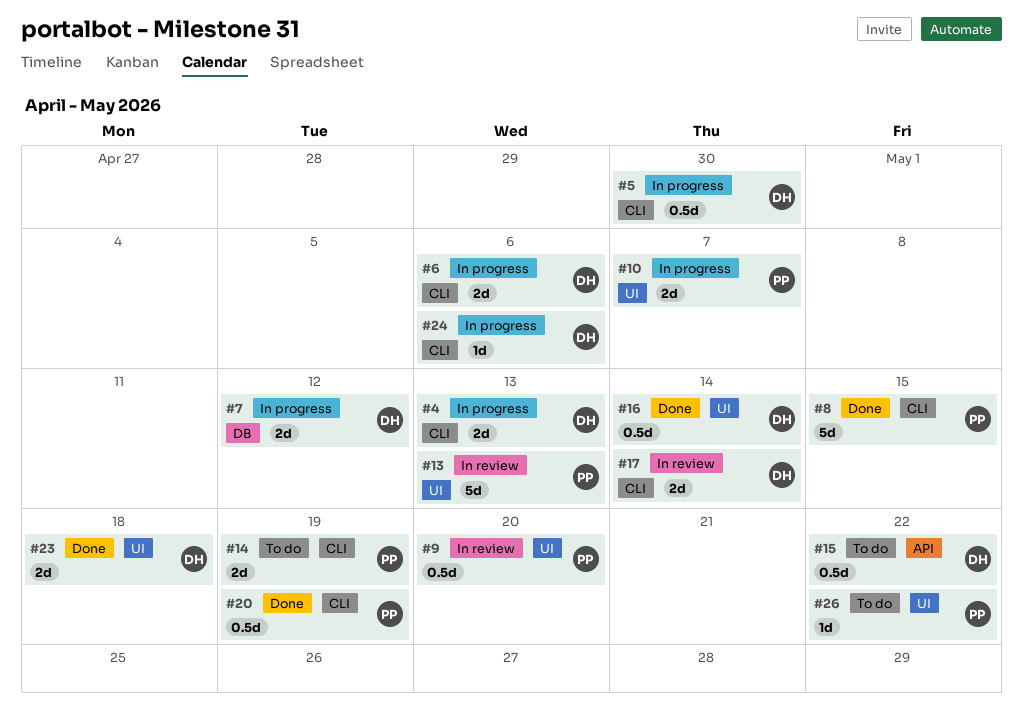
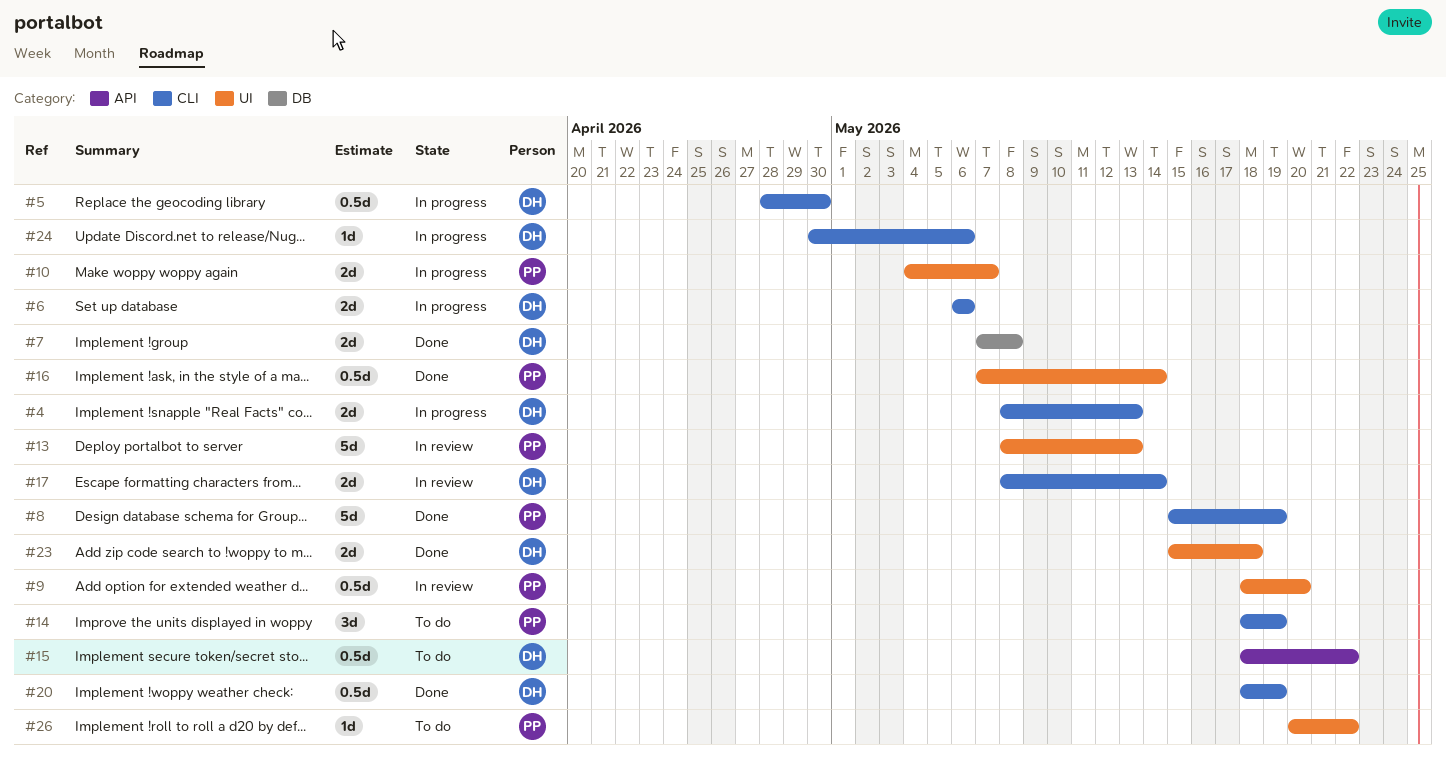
#7, status: In progress -> Done
#7, due: May 12 -> May 8
#8, due: May 15 -> May 19
#14, estimate: 2d -> 3d
#16, owner: DH -> PP
#20, owner: PP -> DH

